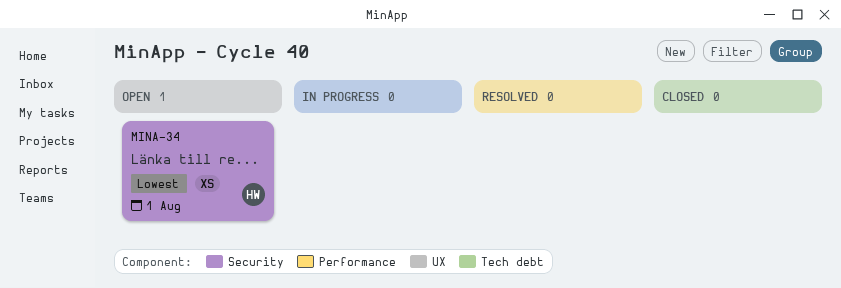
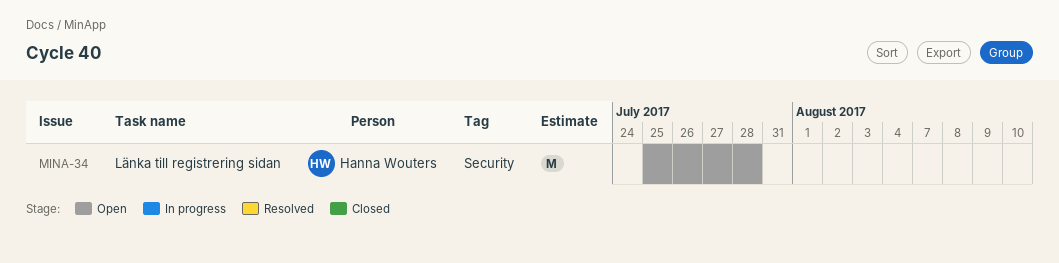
MINA-34, estimate: XS -> M
MINA-34, due: Aug 1 -> Jul 28

